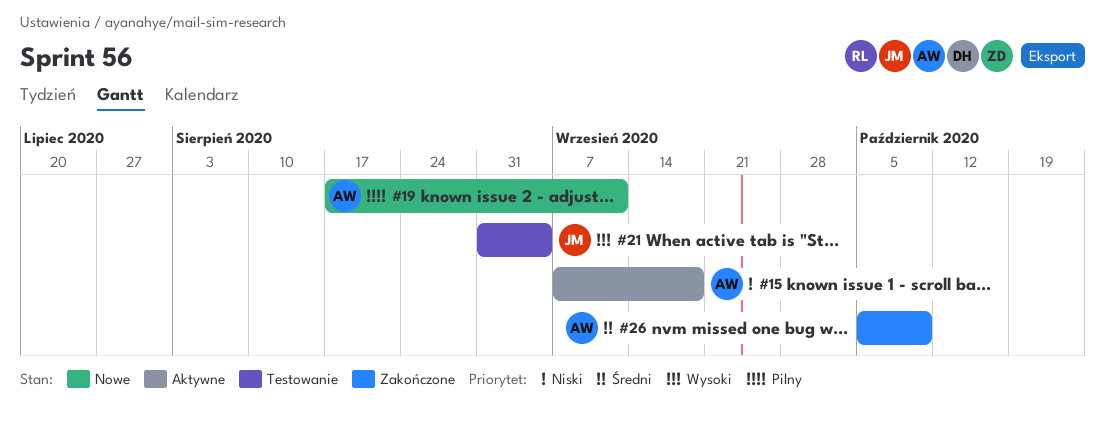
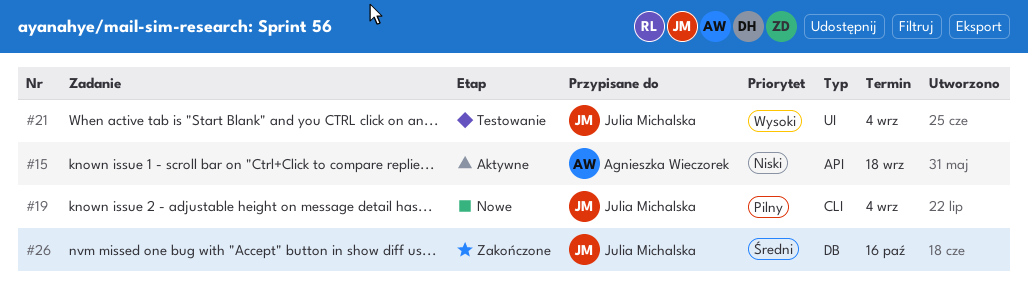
#19, owner: Agnieszka Wieczorek -> Julia Michalska
#19, due: Sep 11 -> Sep 4
#26, owner: Agnieszka Wieczorek -> Julia Michalska
#26, due: Oct 9 -> Oct 16

